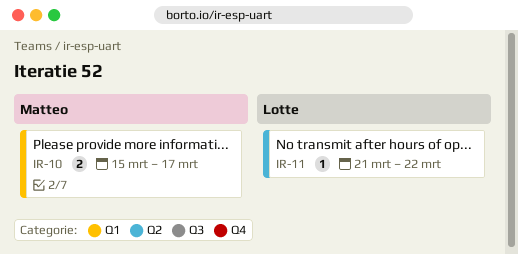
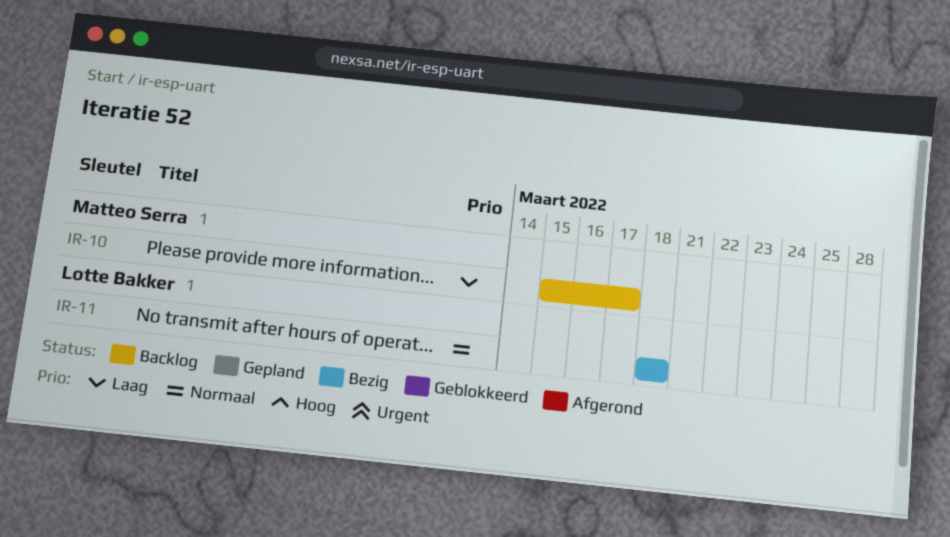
IR-11, start: Mar 21 -> Mar 18
IR-11, due: Mar 22 -> Mar 18

